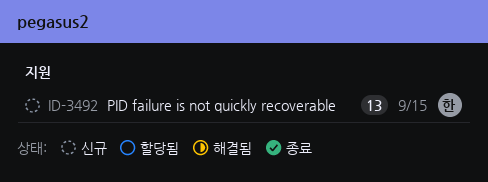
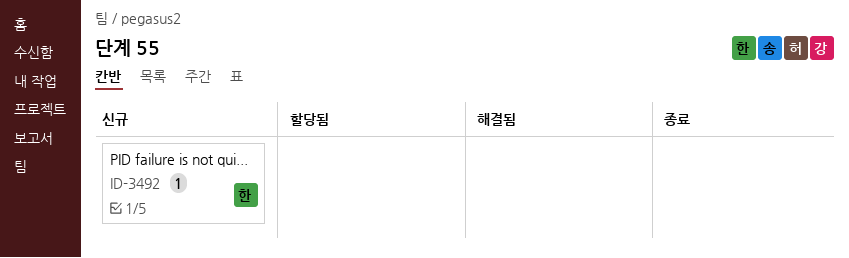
ID-3492, estimate: 13 -> 1

